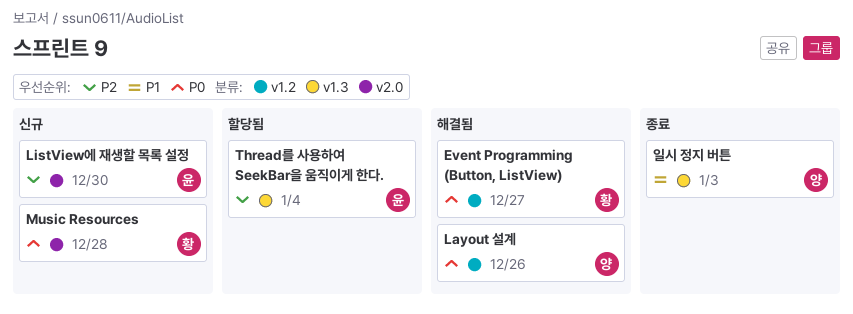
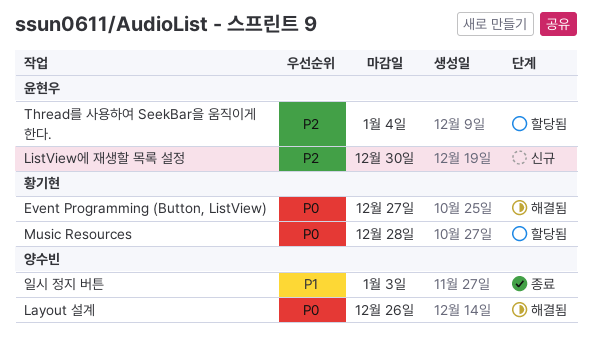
Music Resources, status: 신규 -> 할당됨

